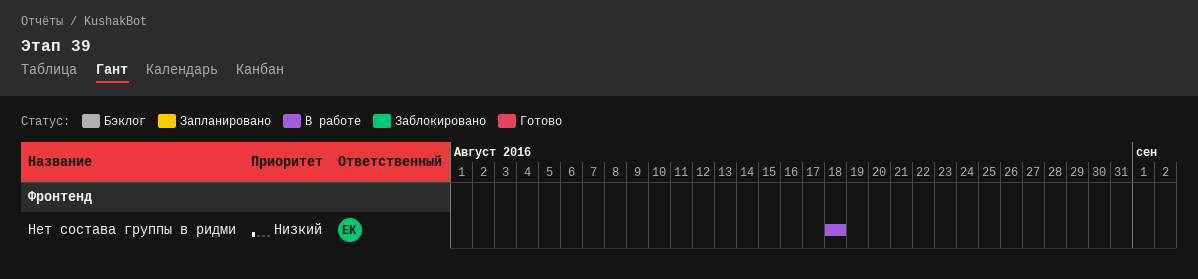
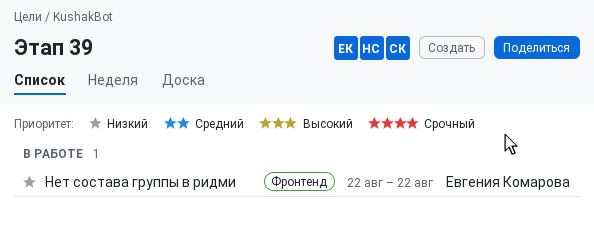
Нет состава группы в ридми, start: Aug 18 -> Aug 22
Нет состава группы в ридми, due: Aug 18 -> Aug 22

